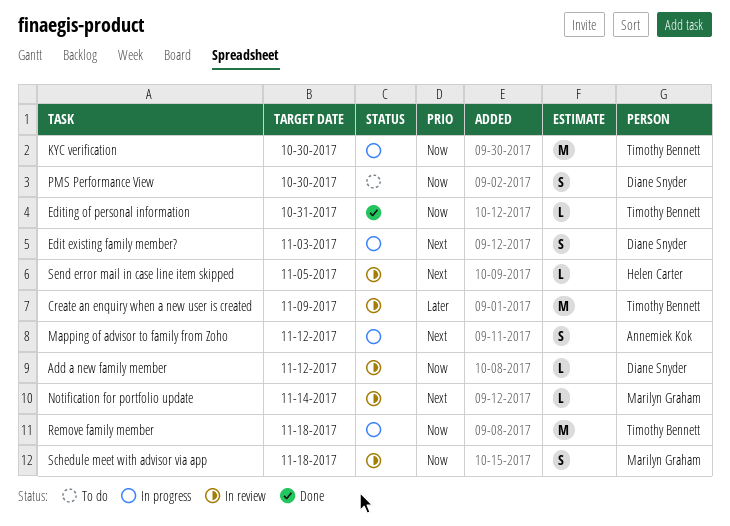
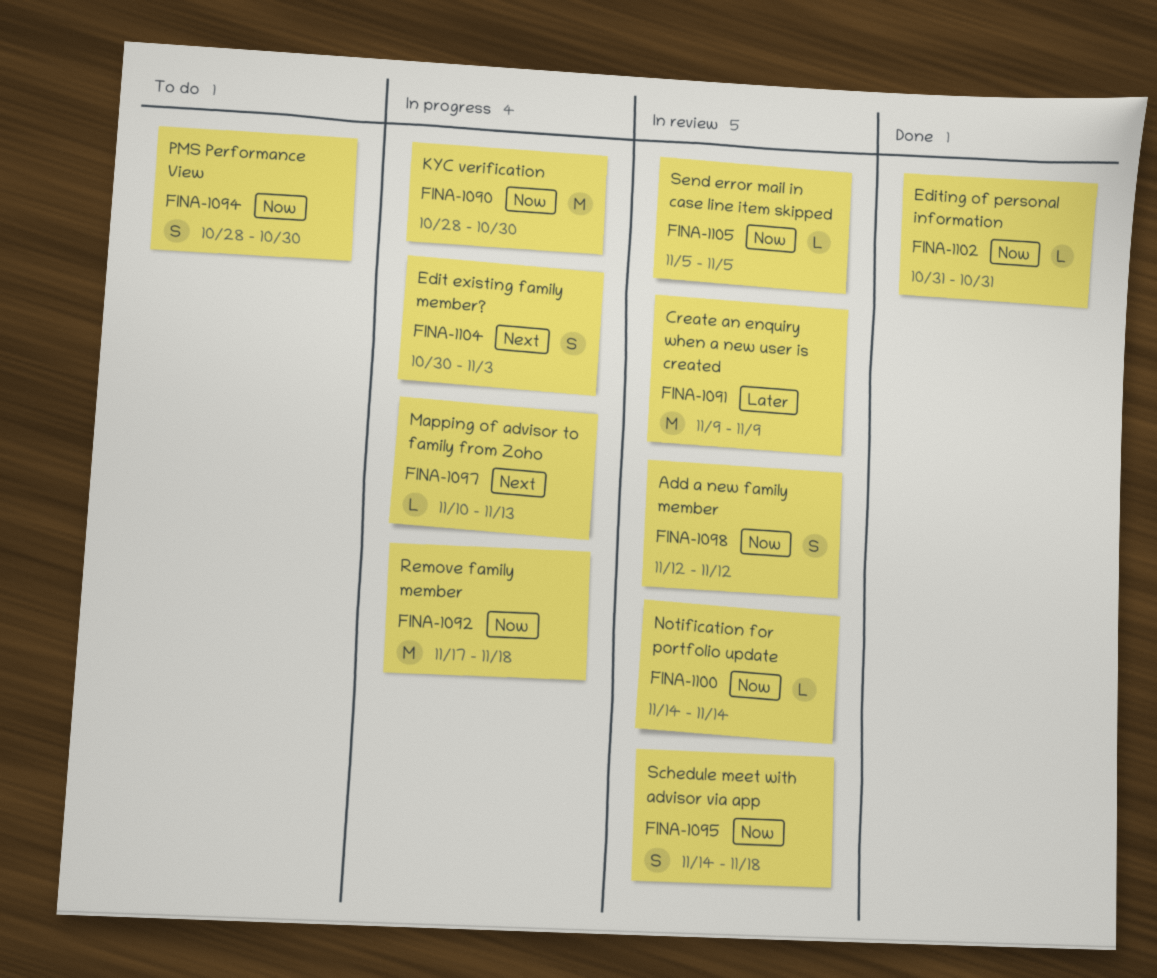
Add a new family member, estimate: L -> S
Mapping of advisor to family from Zoho, estimate: S -> L
Mapping of advisor to family from Zoho, due: Nov 12 -> Nov 13
Notification for portfolio update, priority: Next -> Now
Send error mail in case line item skipped, priority: Next -> Now

